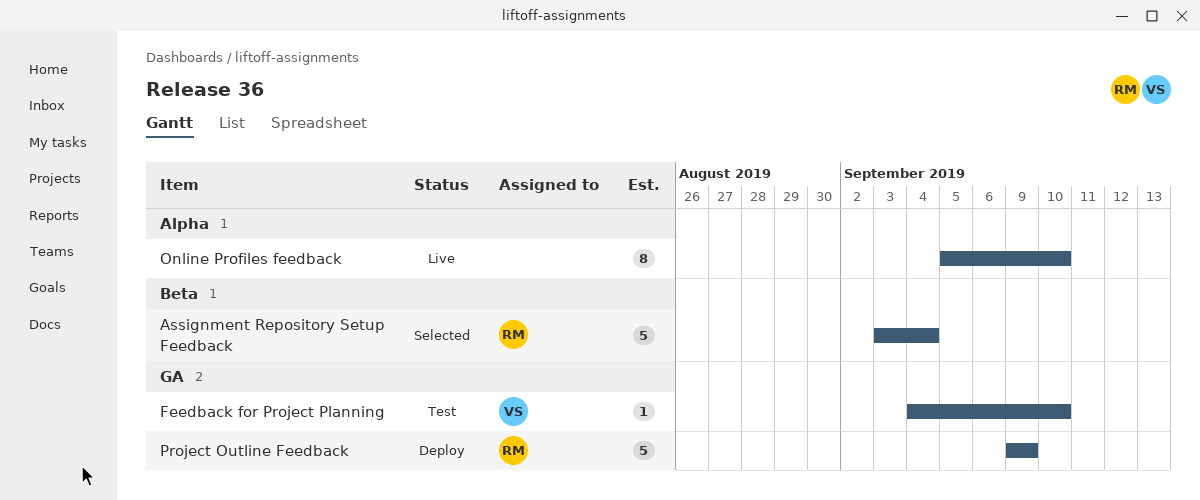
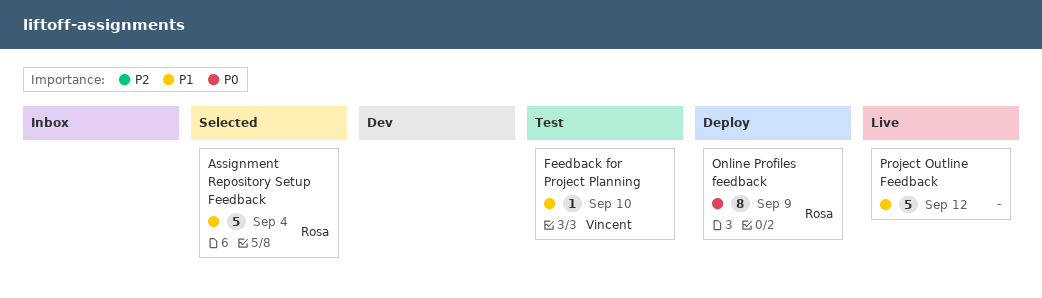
Online Profiles feedback, status: Live -> Deploy
Online Profiles feedback, owner: none -> Rosa
Online Profiles feedback, due: Sep 10 -> Sep 9
Project Outline Feedback, status: Deploy -> Live
Project Outline Feedback, owner: Rosa -> none
Project Outline Feedback, due: Sep 9 -> Sep 12

